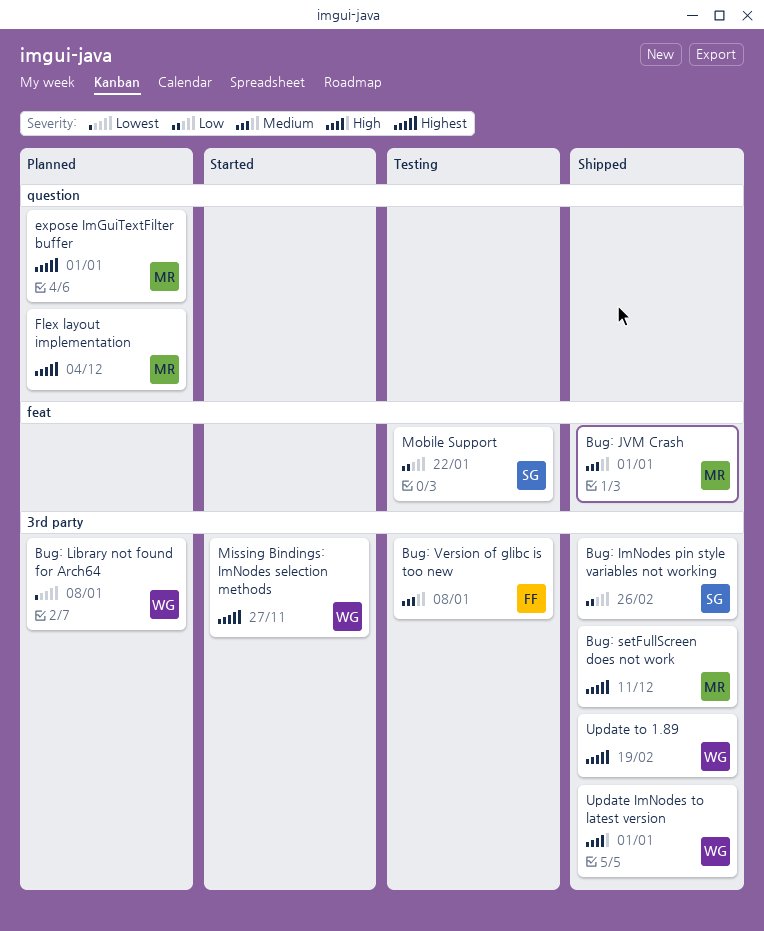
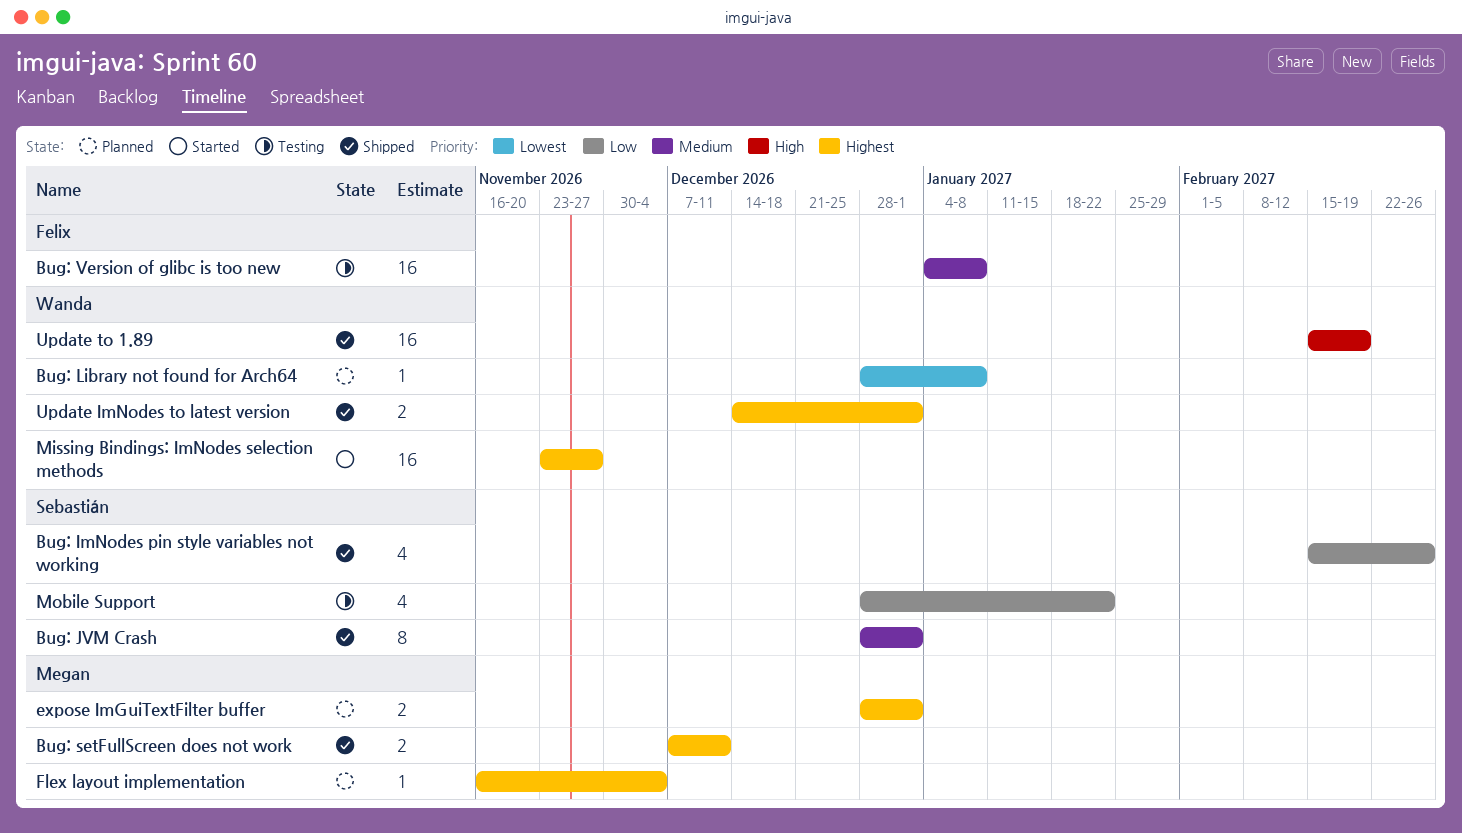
Bug: JVM Crash, owner: Megan -> Sebastián
Update ImNodes to latest version, priority: High -> Highest
Update to 1.89, priority: Highest -> High

